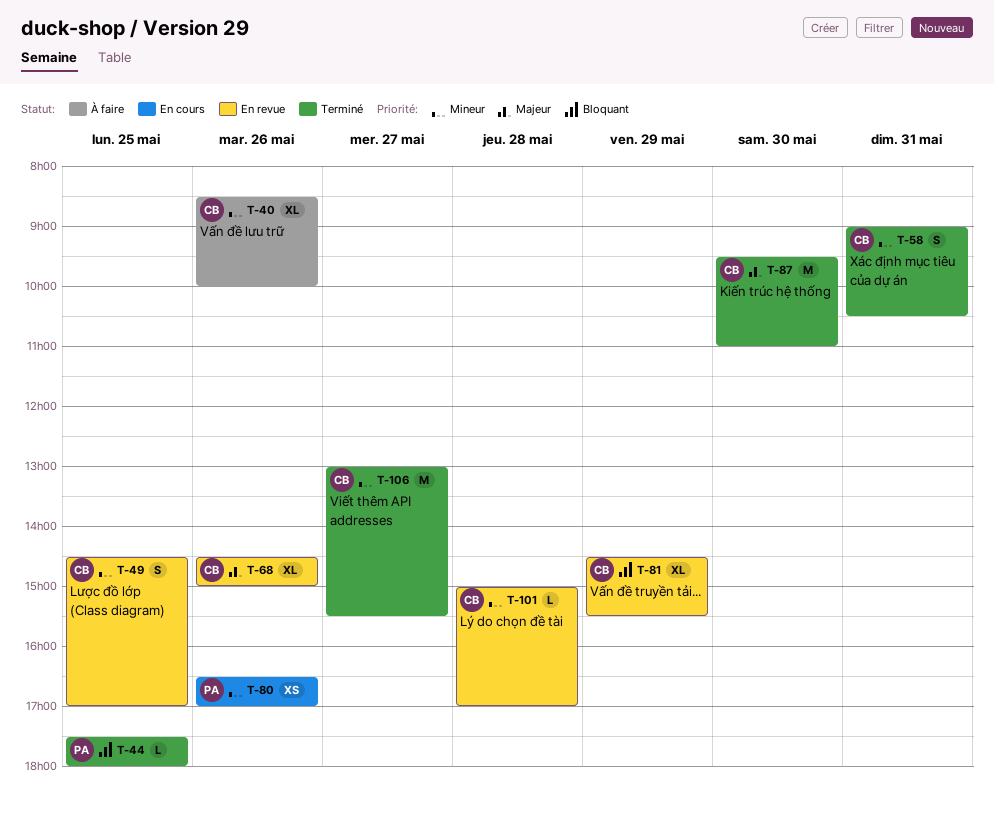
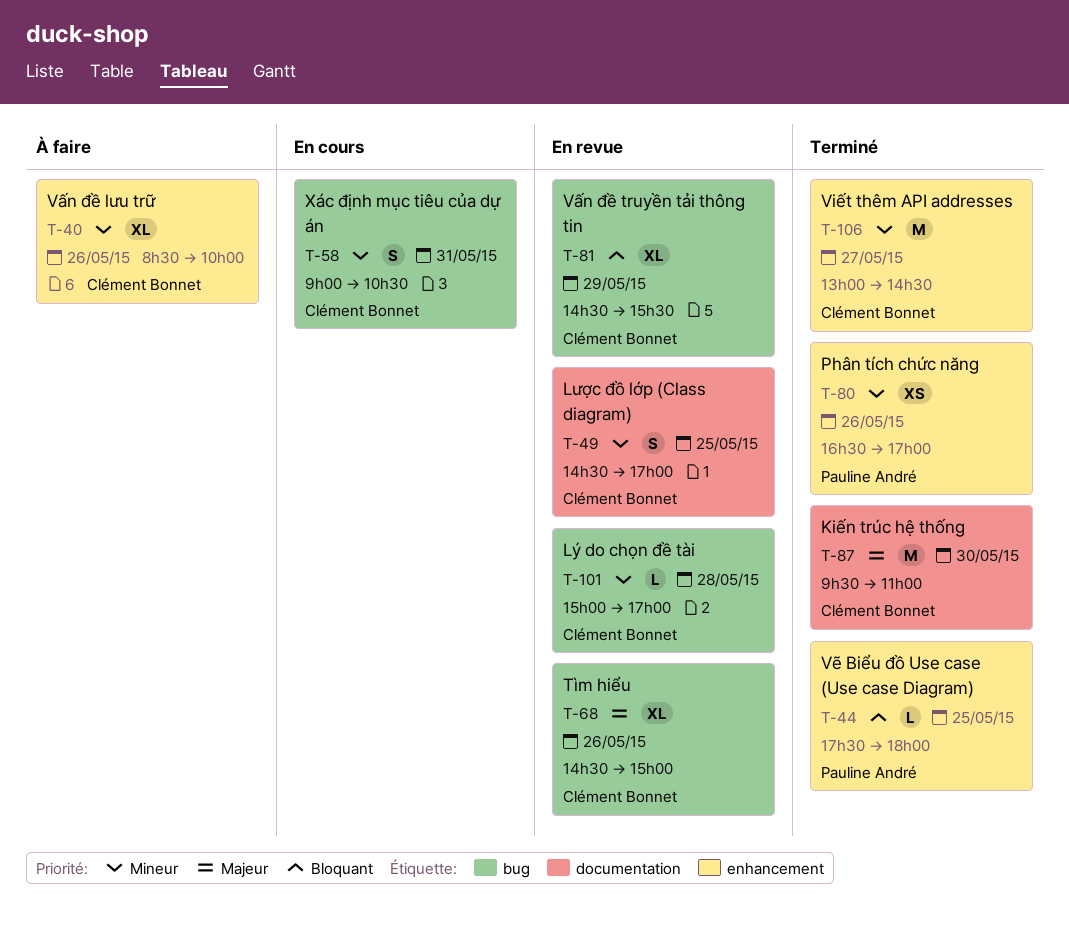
T-58, status: Terminé -> En cours
T-80, status: En cours -> Terminé
T-106, ends: 15:30 -> 14:30

